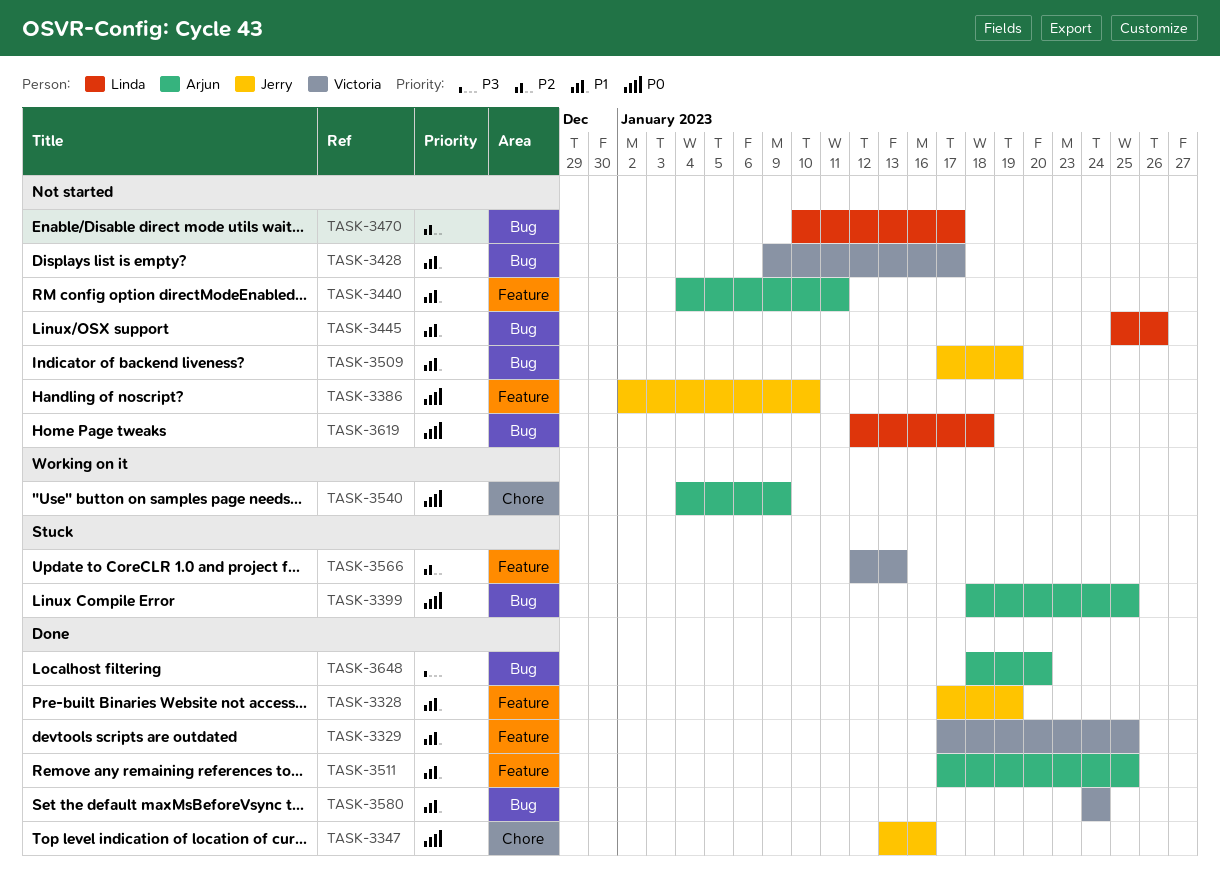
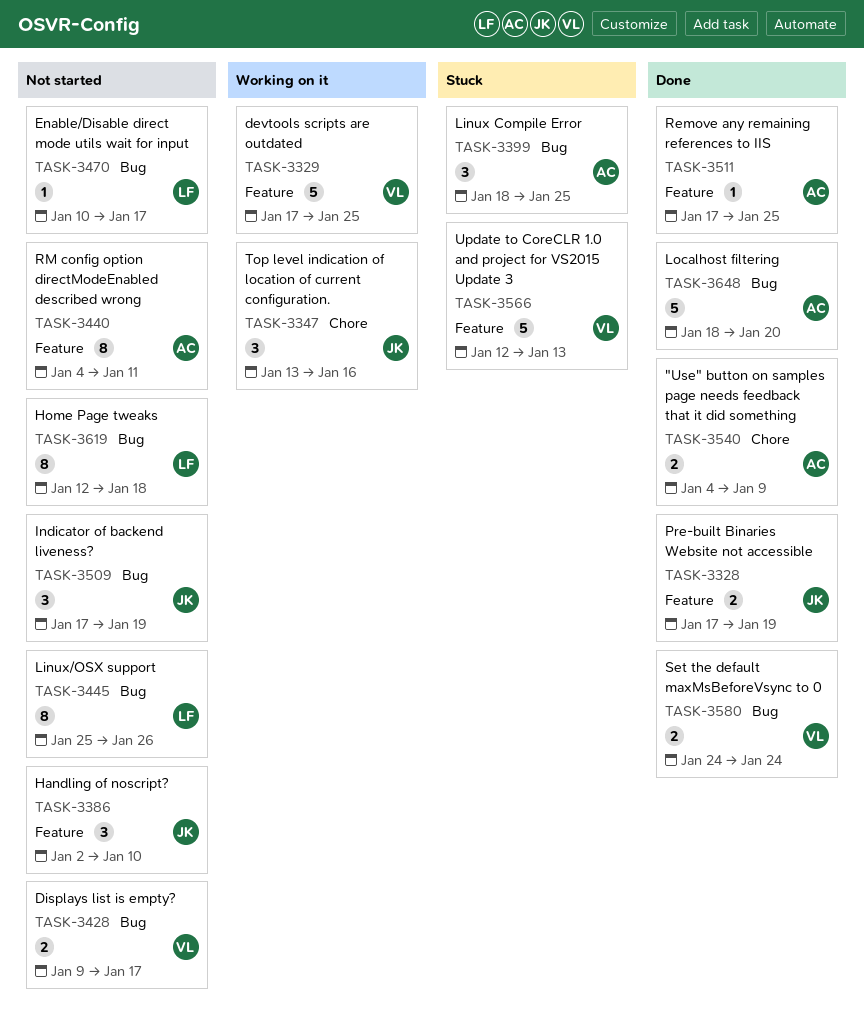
TASK-3329, status: Done -> Working on it
TASK-3347, status: Done -> Working on it
TASK-3540, status: Working on it -> Done

